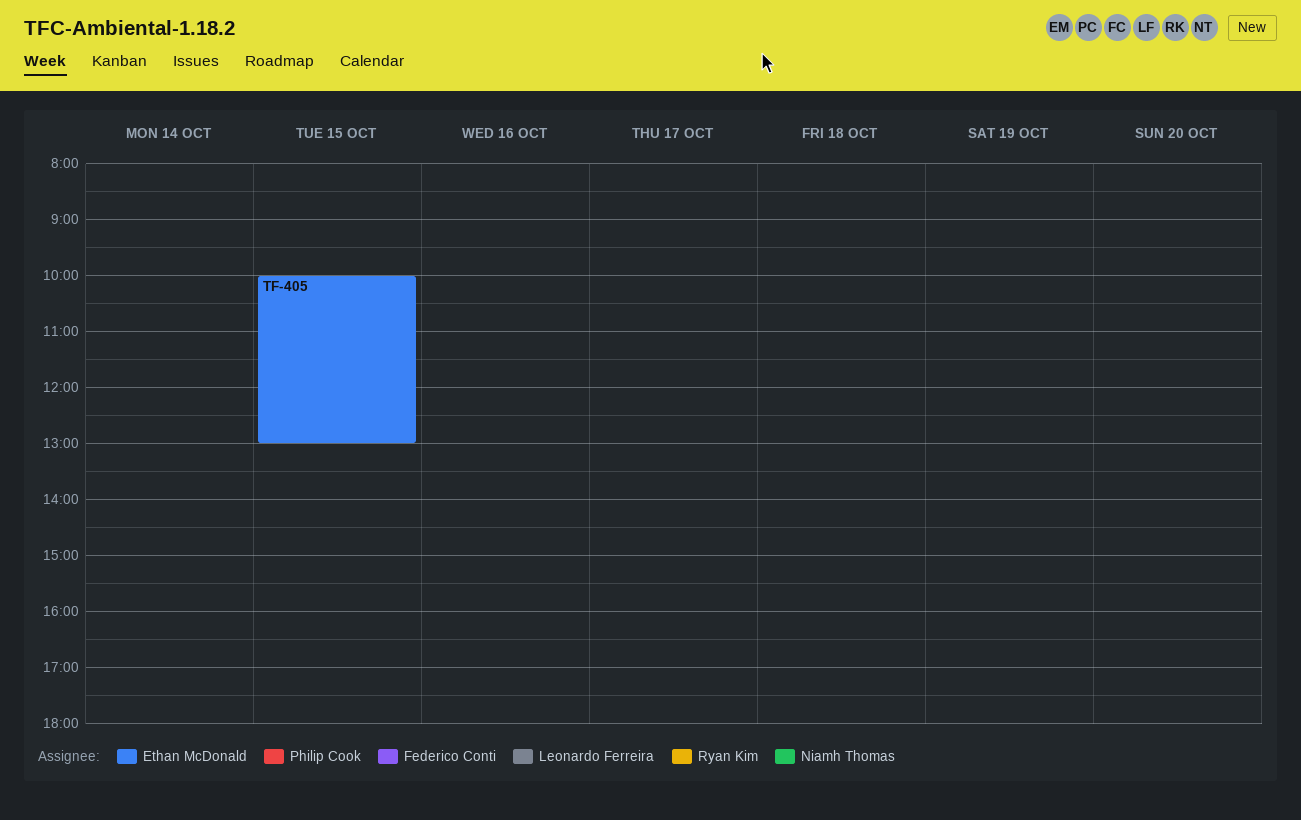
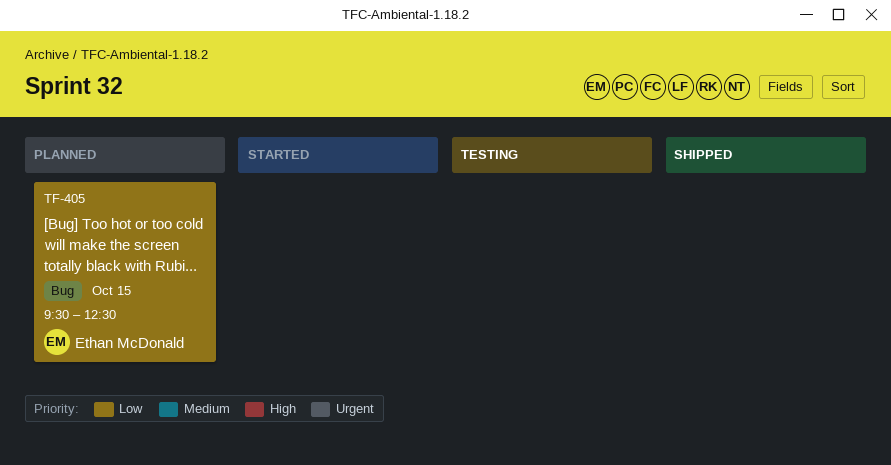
TF-405, begins: 10:00 -> 09:30
TF-405, ends: 13:00 -> 12:30

